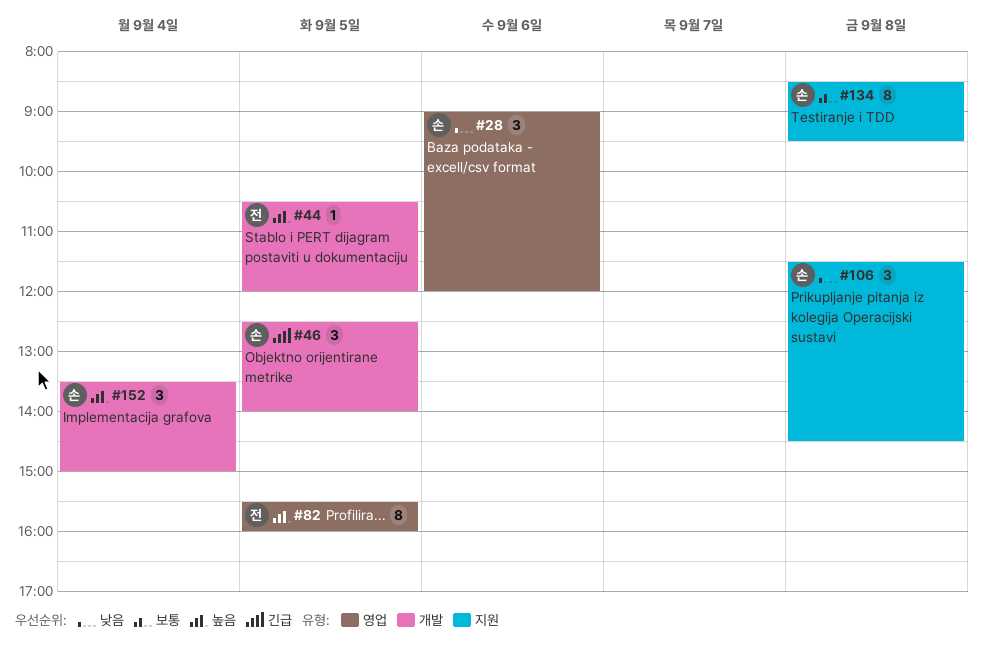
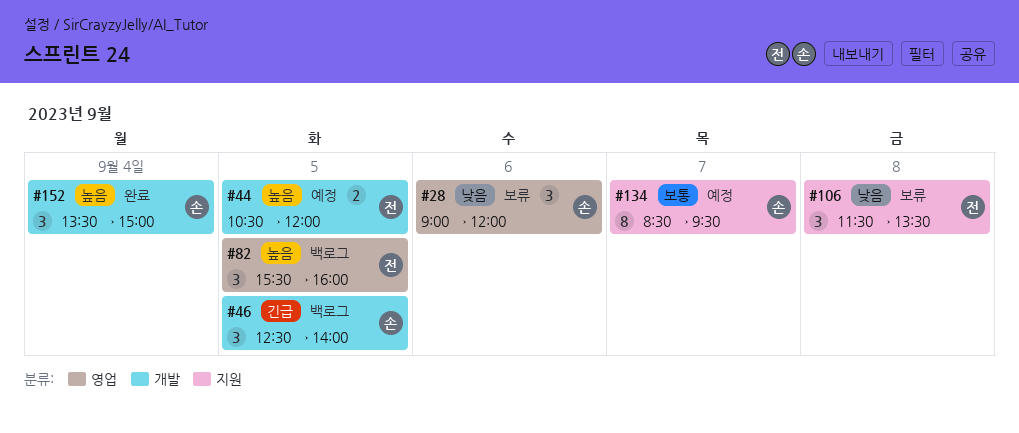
#44, estimate: 1 -> 2
#82, estimate: 8 -> 3
#106, owner: 손 -> 전
#106, ends: 14:30 -> 13:30
#134, day: Sep 8 -> Sep 7

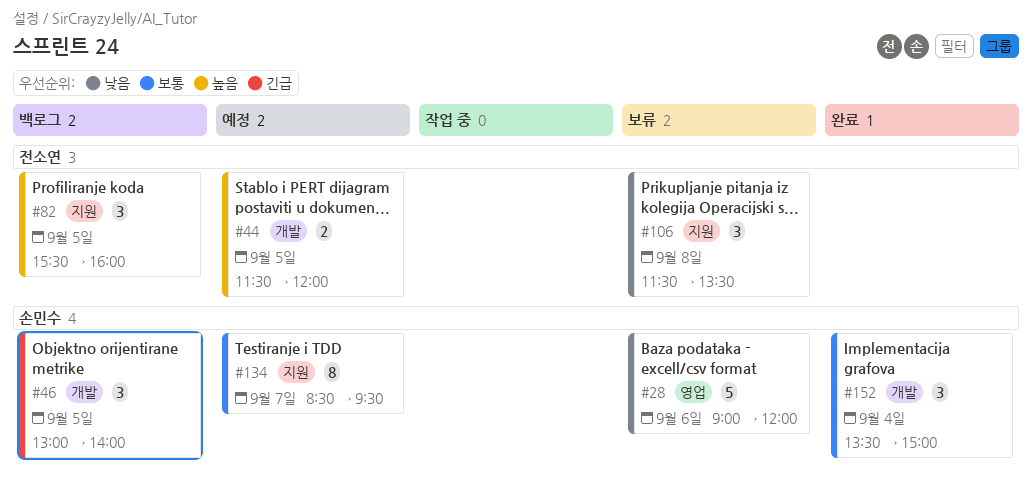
#28, estimate: 3 -> 5
#44, begins: 10:30 -> 11:30
#46, begins: 12:30 -> 13:00
#82, label: 영업 -> 지원
#152, priority: 높음 -> 보통

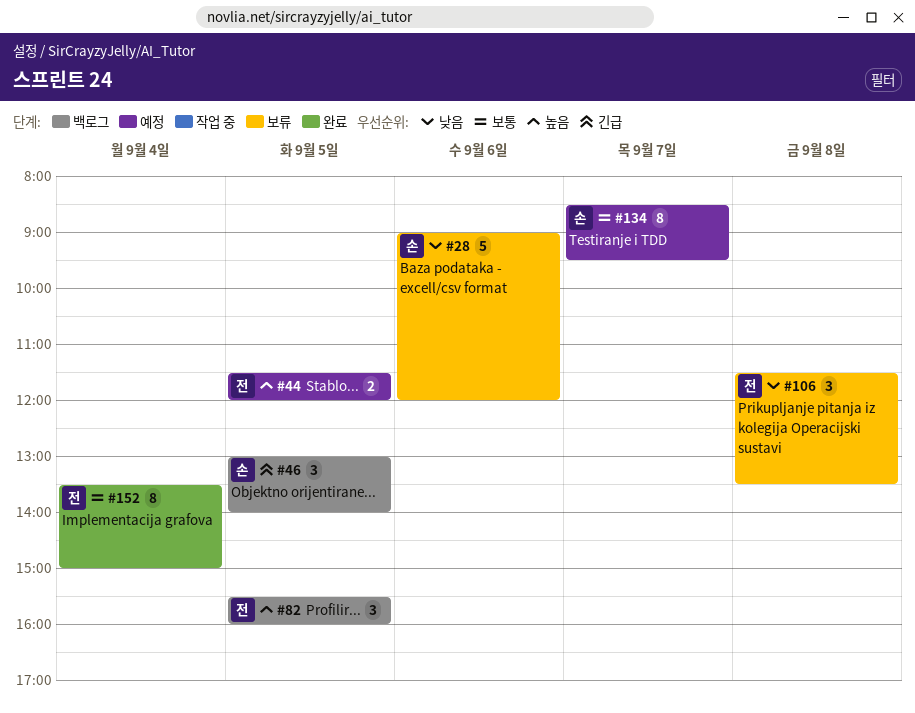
#152, owner: 손민수 -> 전소연
#152, estimate: 3 -> 8

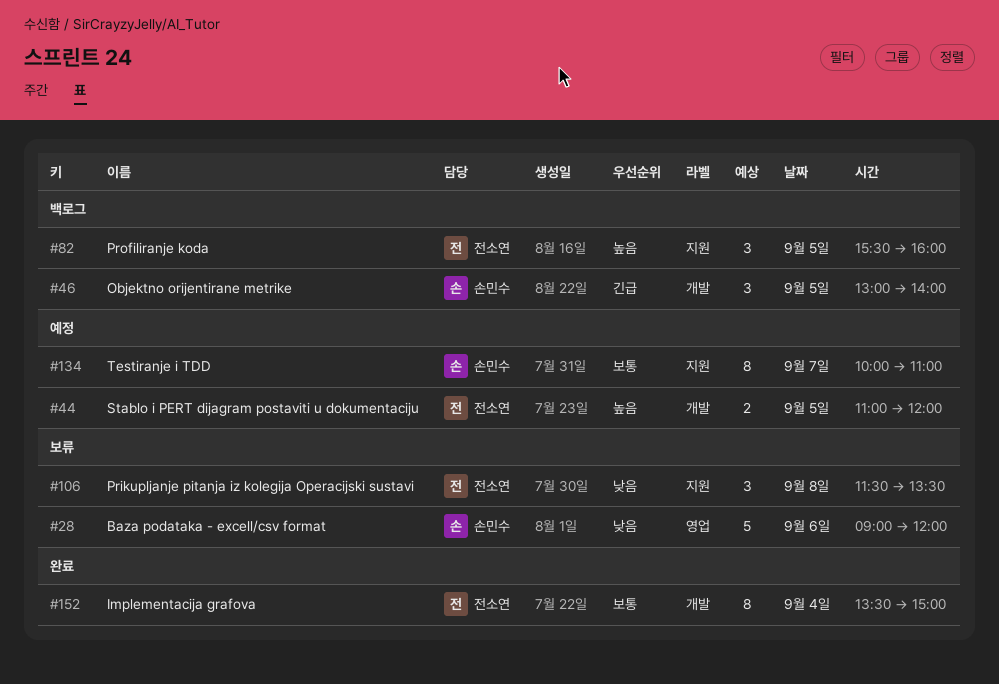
#44, begins: 11:30 -> 11:00
#134, begins: 08:30 -> 10:00
#134, ends: 09:30 -> 11:00

